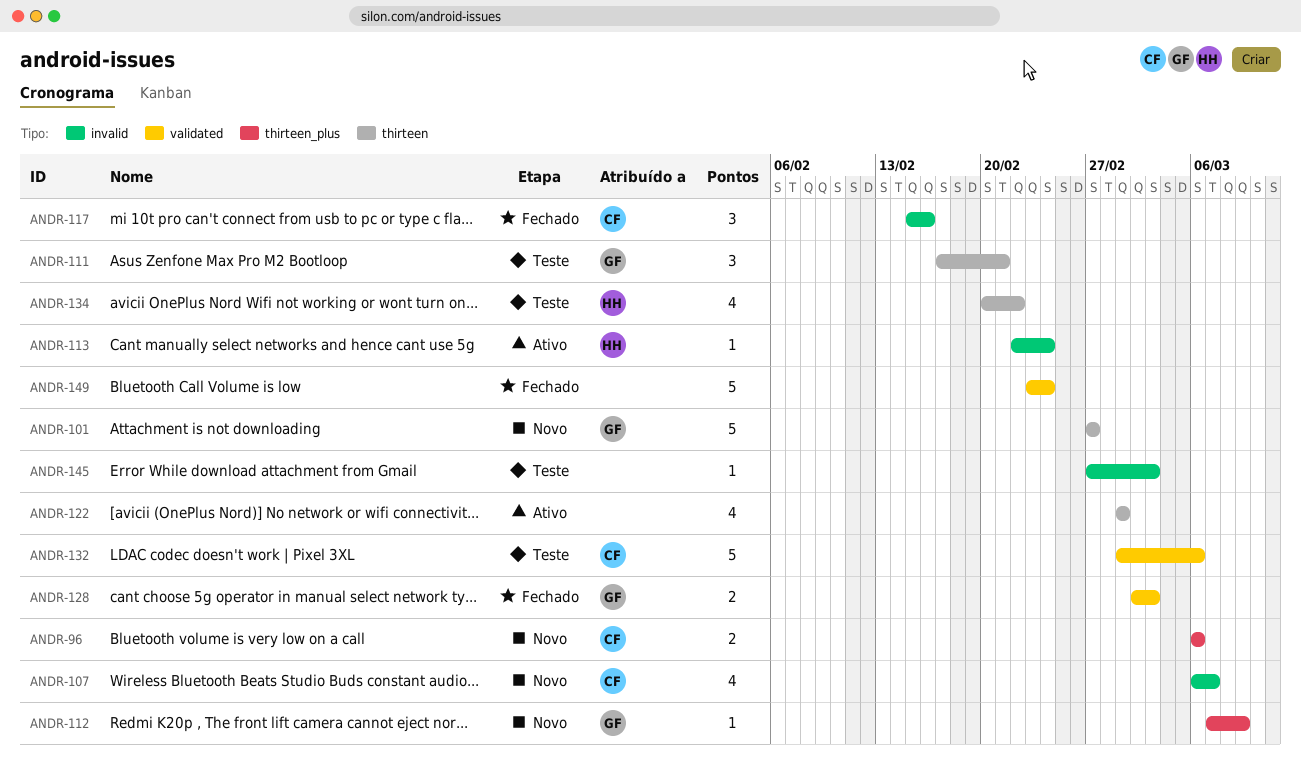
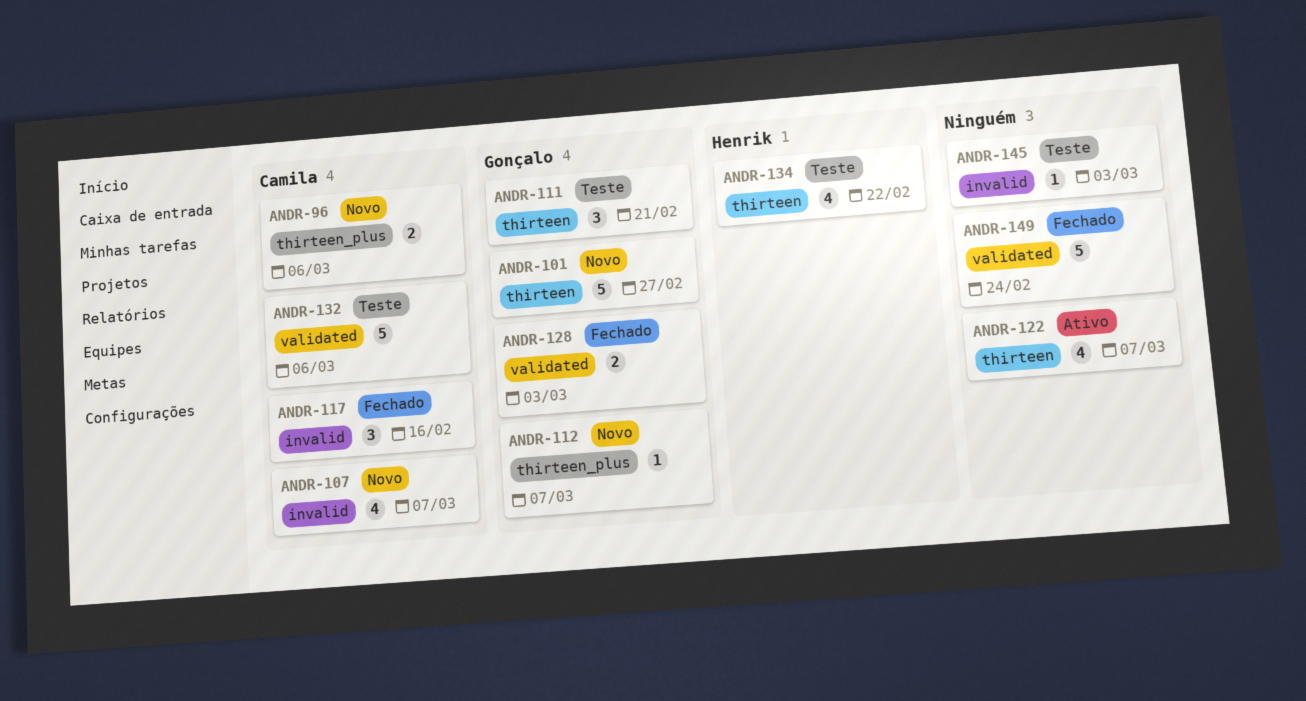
ANDR-112, due: Mar 9 -> Mar 7
ANDR-113: present -> none
ANDR-122, due: Mar 1 -> Mar 7

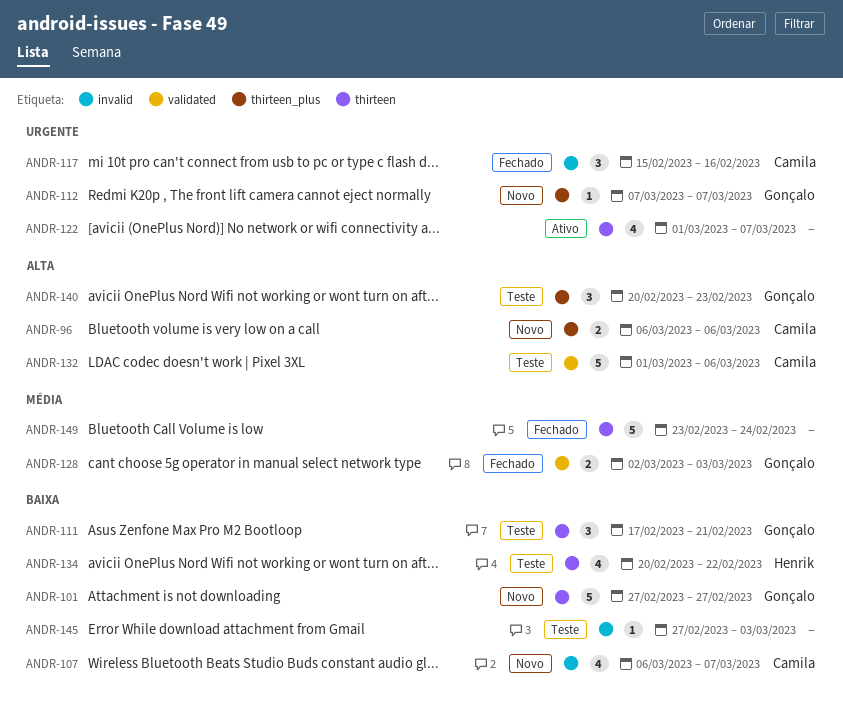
ANDR-140: none -> present
ANDR-149, label: validated -> thirteen

